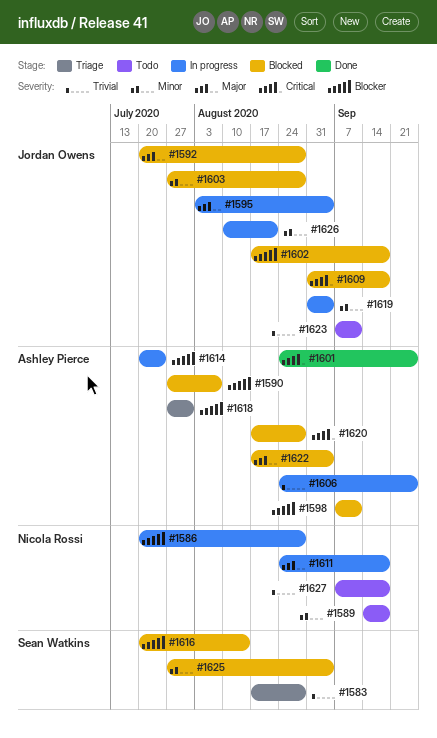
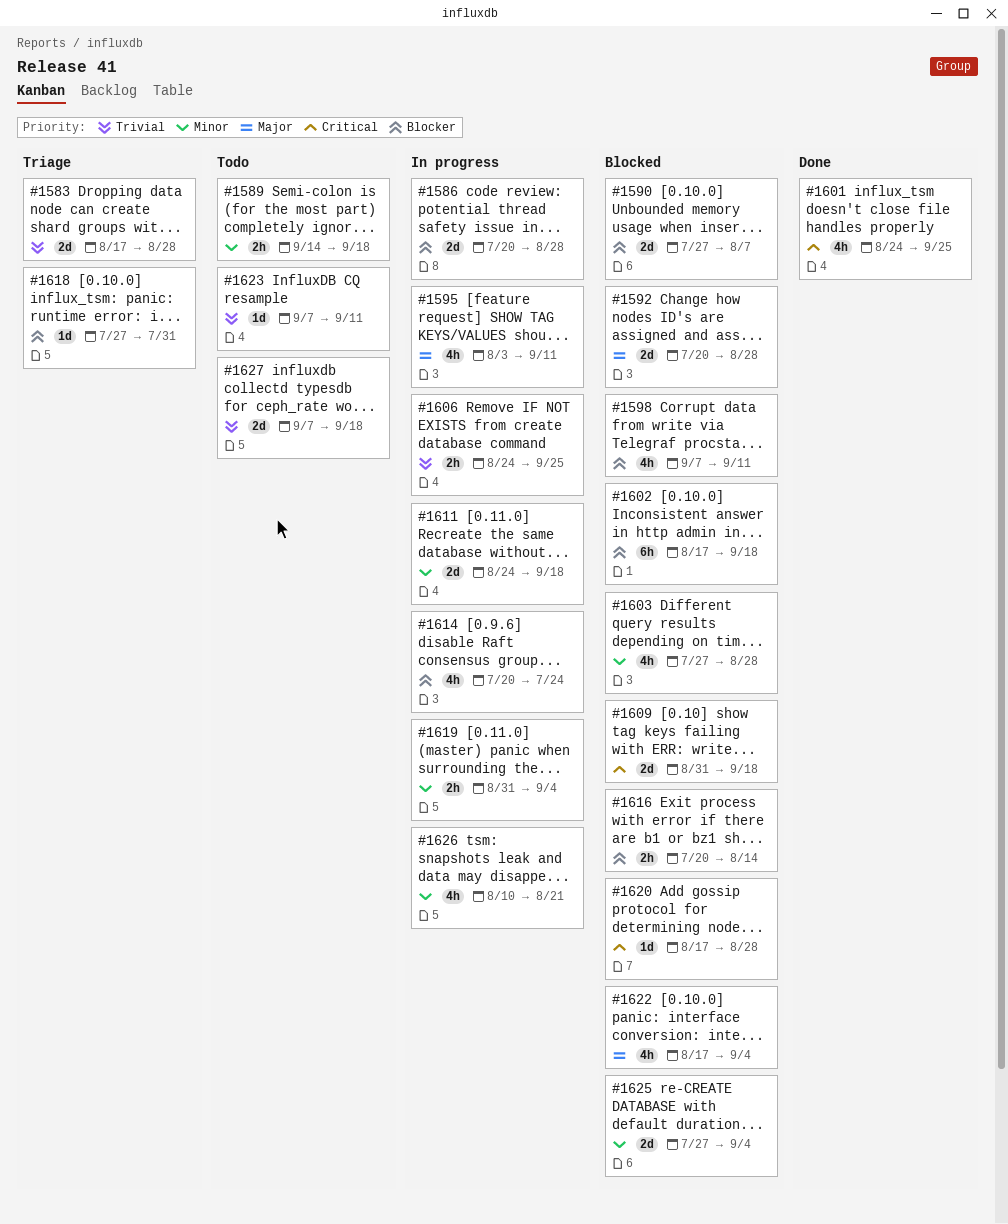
#1595, due: Sep 4 -> Sep 11
#1611, priority: Major -> Minor

